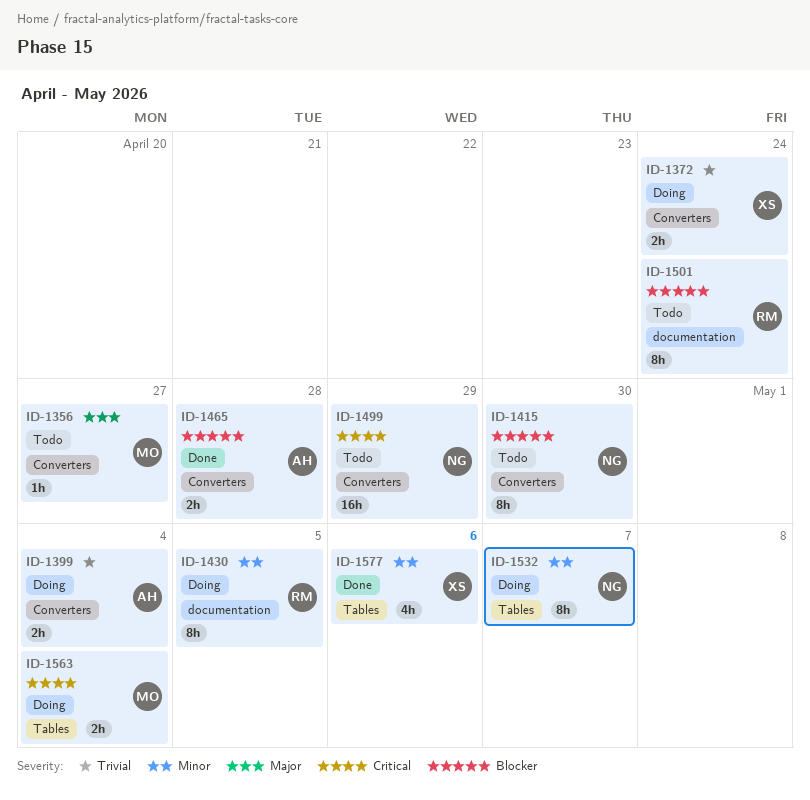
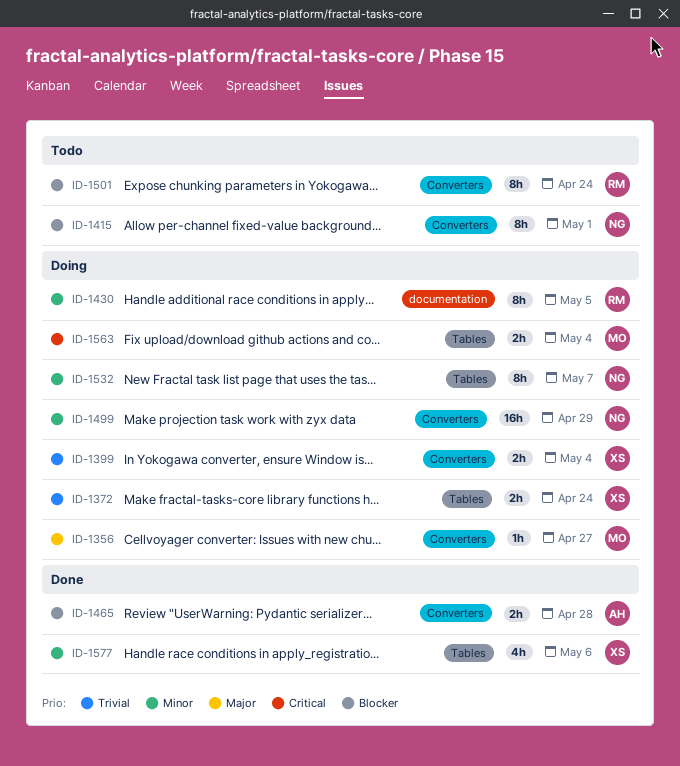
ID-1356, status: Todo -> Doing
ID-1372, label: Converters -> Tables
ID-1399, owner: AH -> XS
ID-1415, due: Apr 30 -> May 1
ID-1499, status: Todo -> Doing
ID-1499, priority: Critical -> Minor
ID-1501, label: documentation -> Converters

